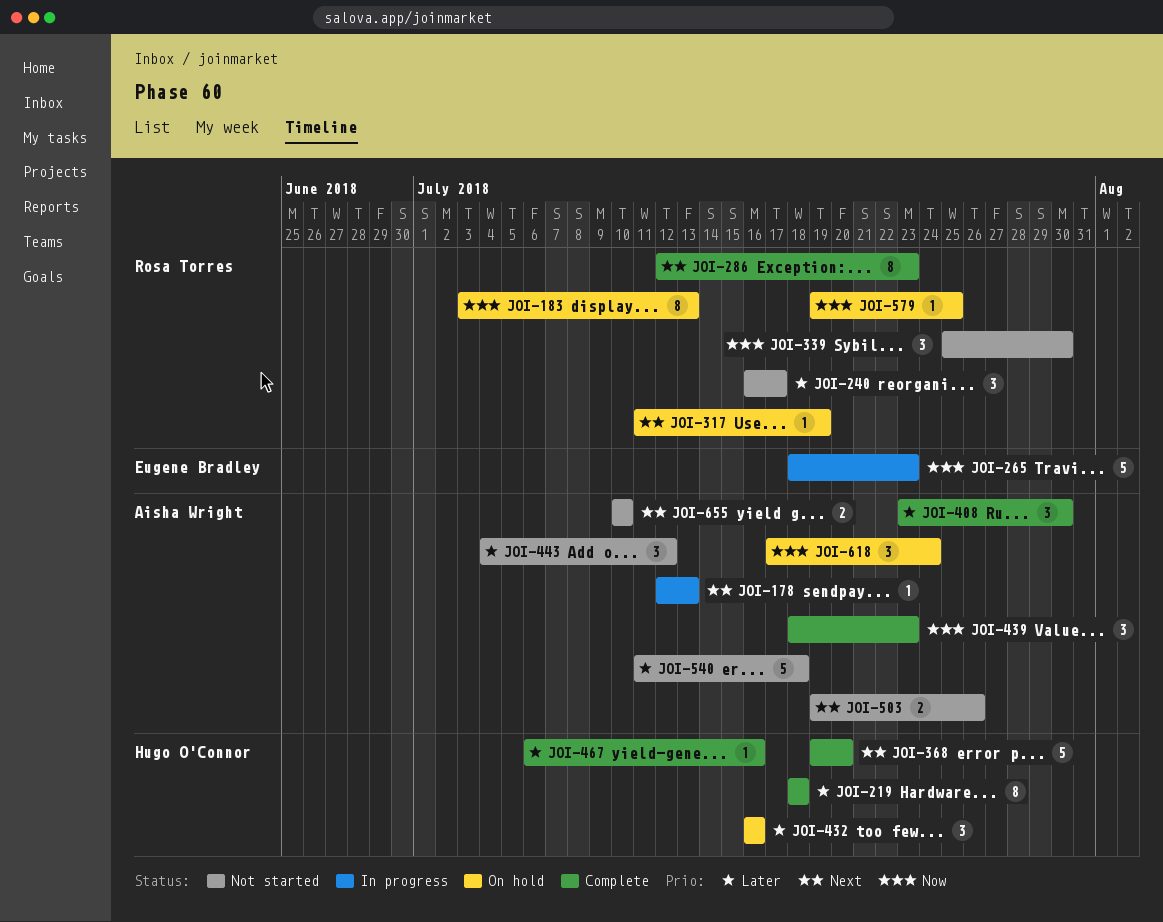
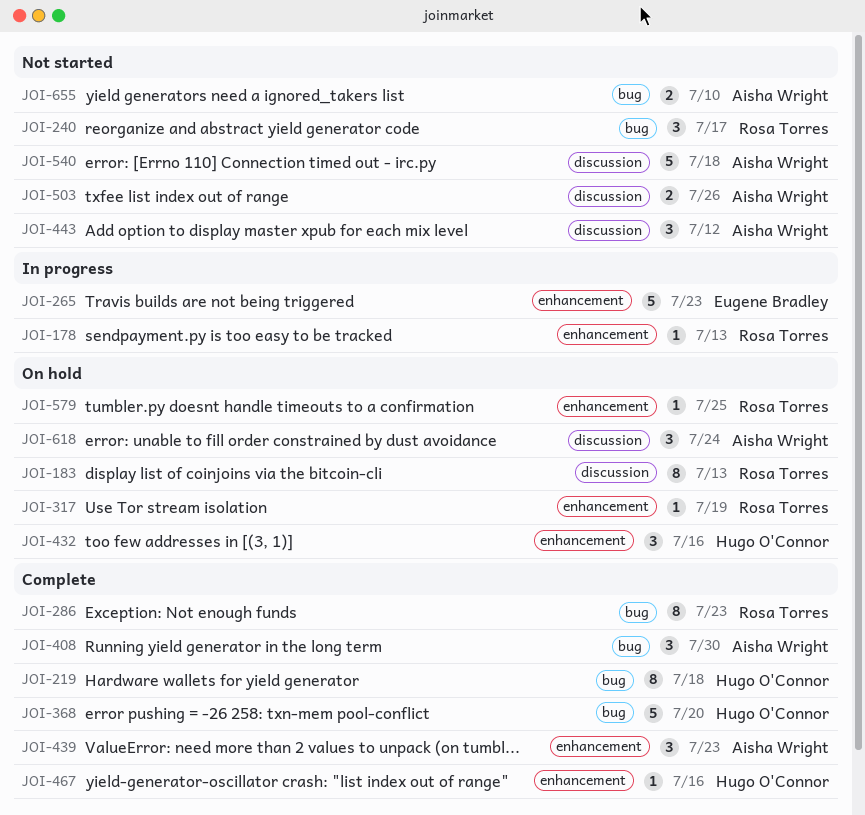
JOI-178, owner: Aisha Wright -> Rosa Torres
JOI-339: present -> none

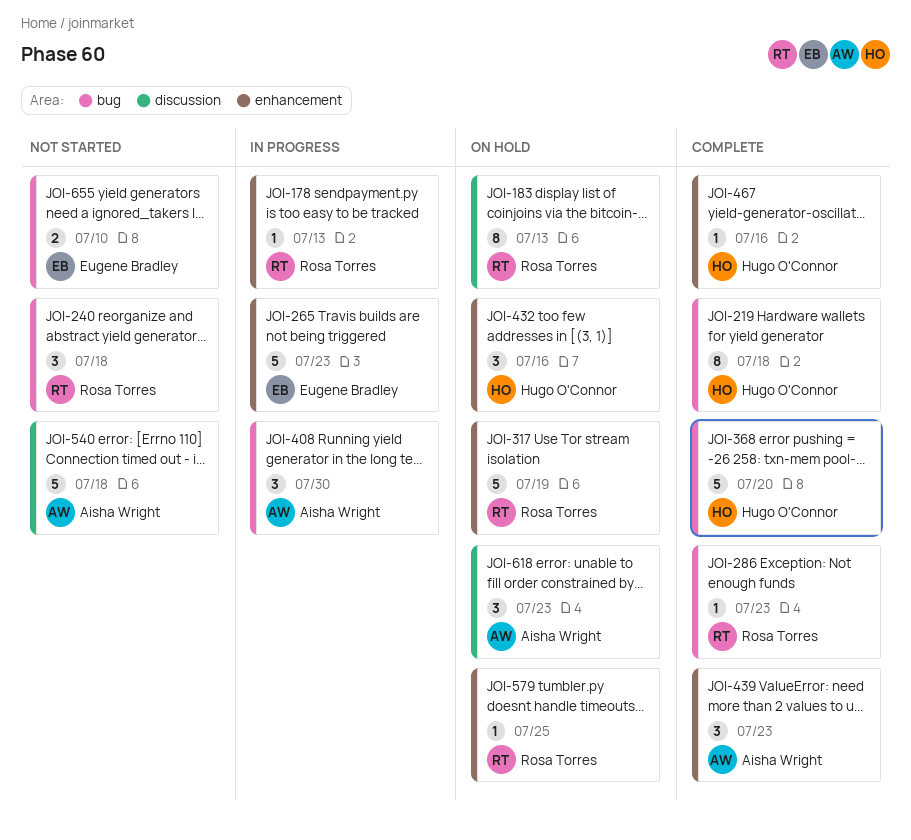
JOI-240, due: Jul 17 -> Jul 18
JOI-286, estimate: 8 -> 1
JOI-317, estimate: 1 -> 5
JOI-408, status: Complete -> In progress
JOI-443: present -> none
JOI-503: present -> none
JOI-618, due: Jul 24 -> Jul 23
JOI-655, owner: Aisha Wright -> Eugene Bradley

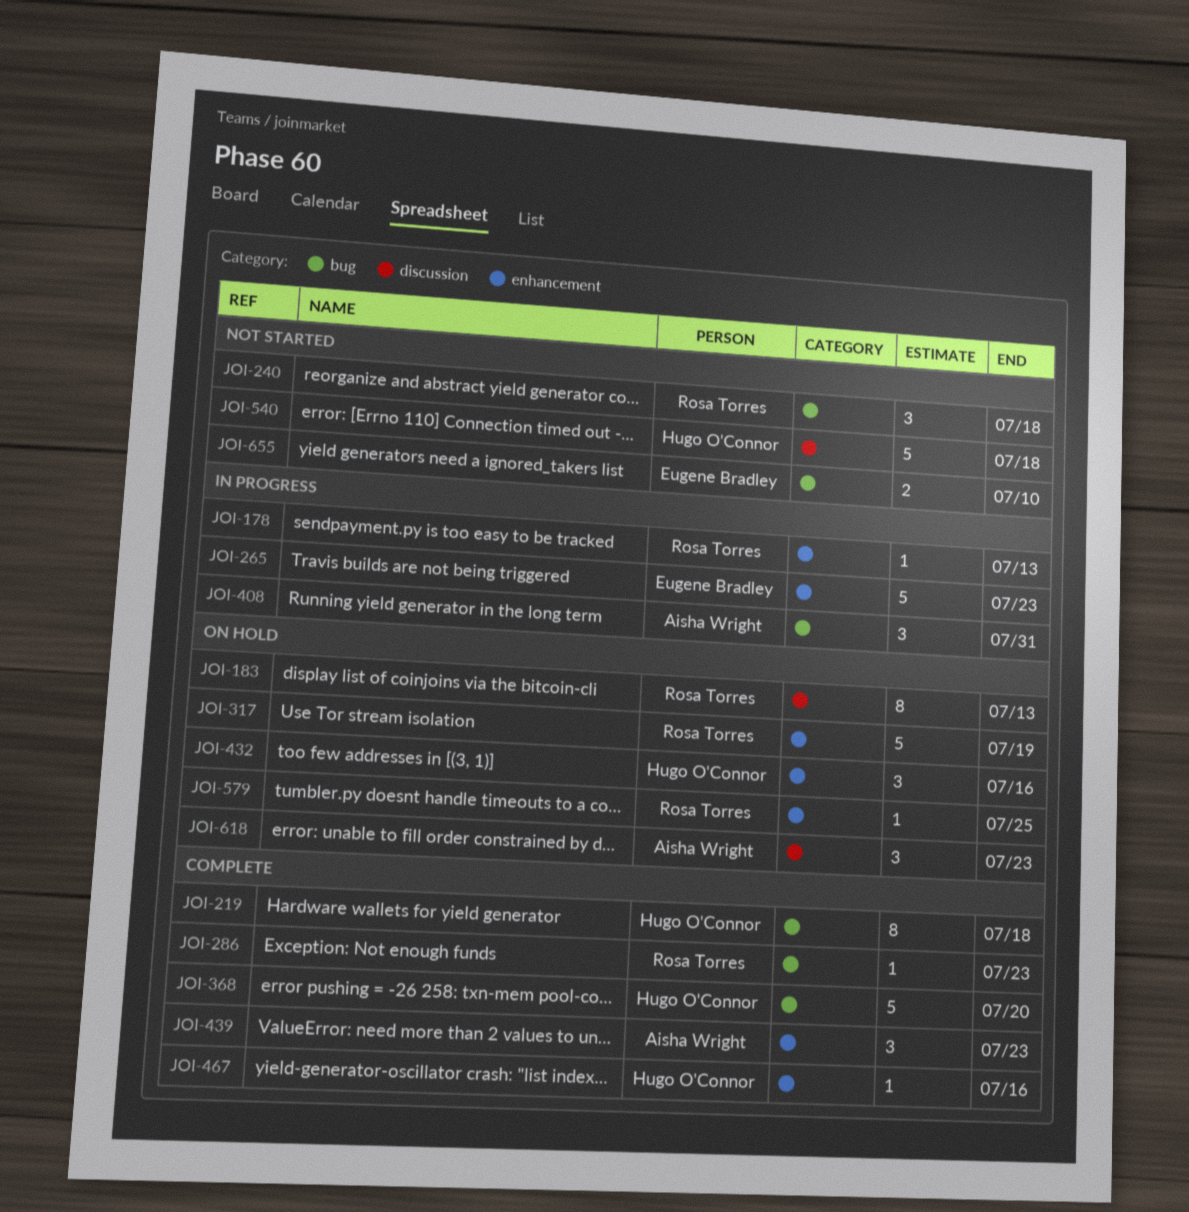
JOI-408, due: Jul 30 -> Jul 31
JOI-540, owner: Aisha Wright -> Hugo O'Connor

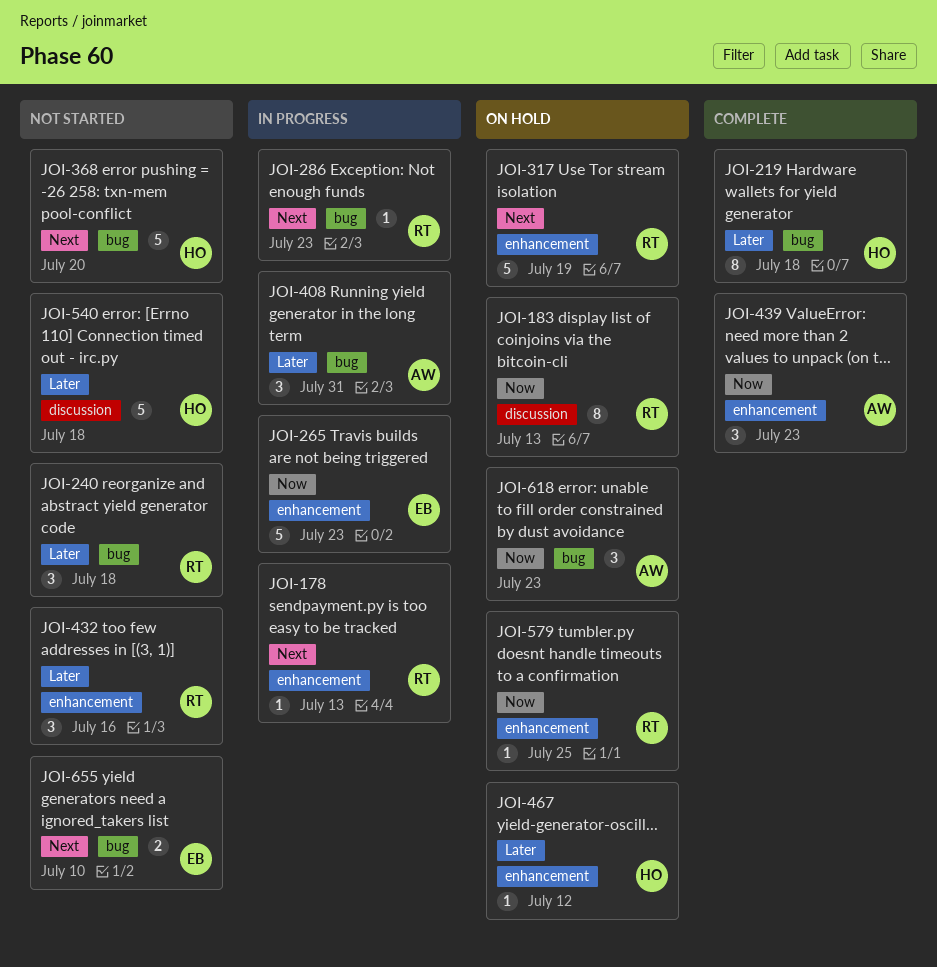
JOI-286, status: Complete -> In progress
JOI-368, status: Complete -> Not started
JOI-432, status: On hold -> Not started
JOI-432, owner: Hugo O'Connor -> Rosa Torres
JOI-467, status: Complete -> On hold
JOI-467, due: Jul 16 -> Jul 12
JOI-618, label: discussion -> bug

